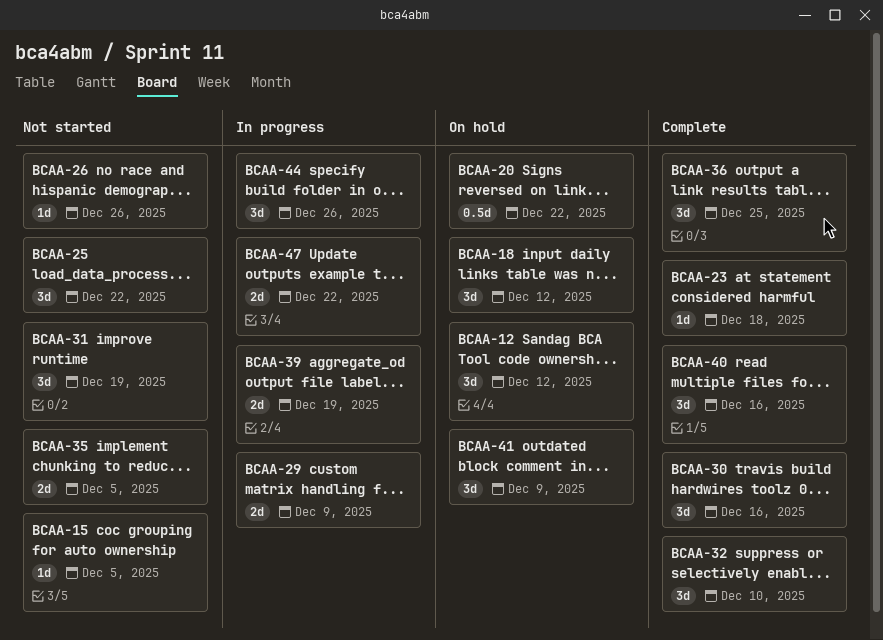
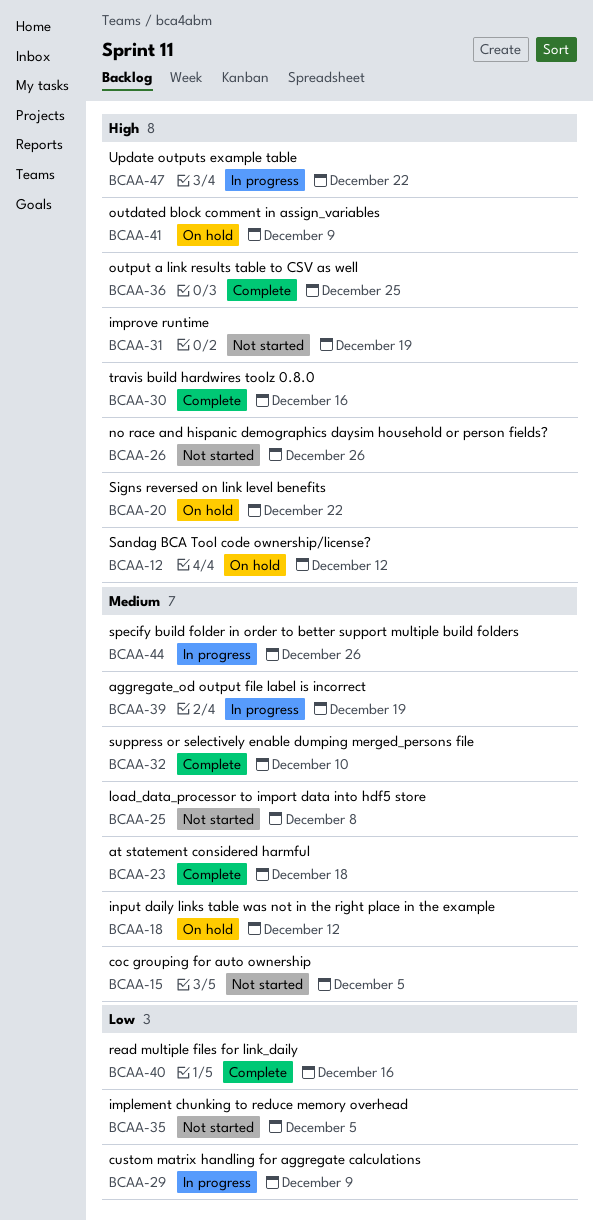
BCAA-25, due: Dec 22 -> Dec 8

